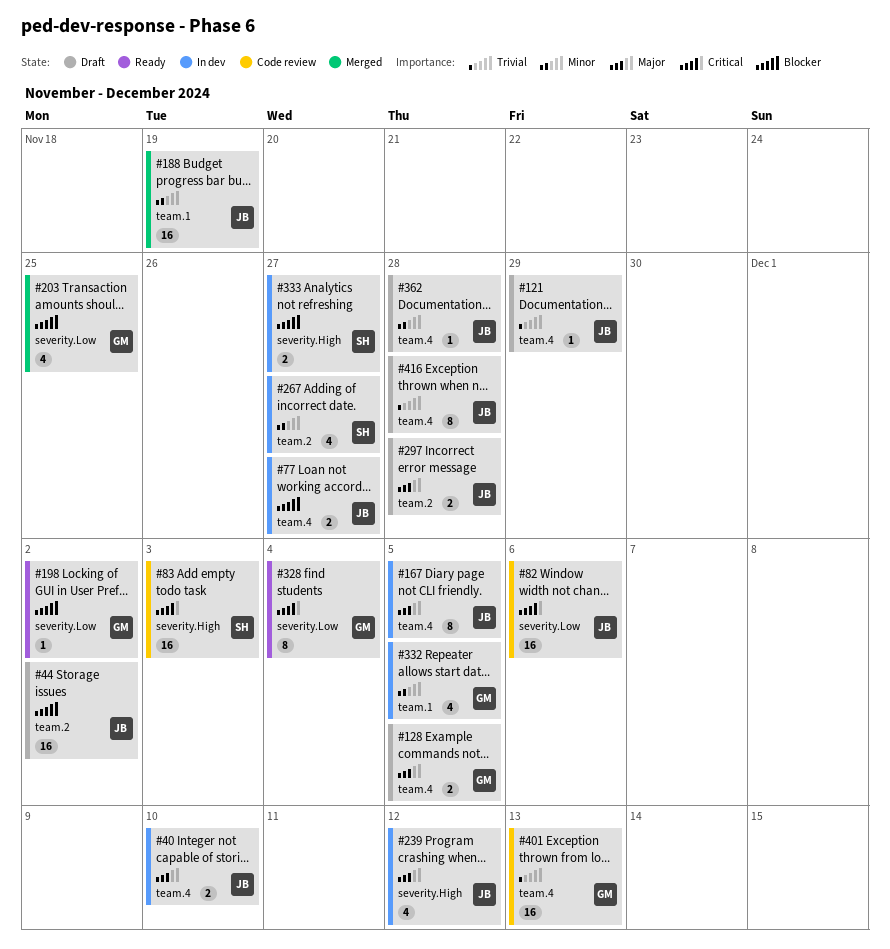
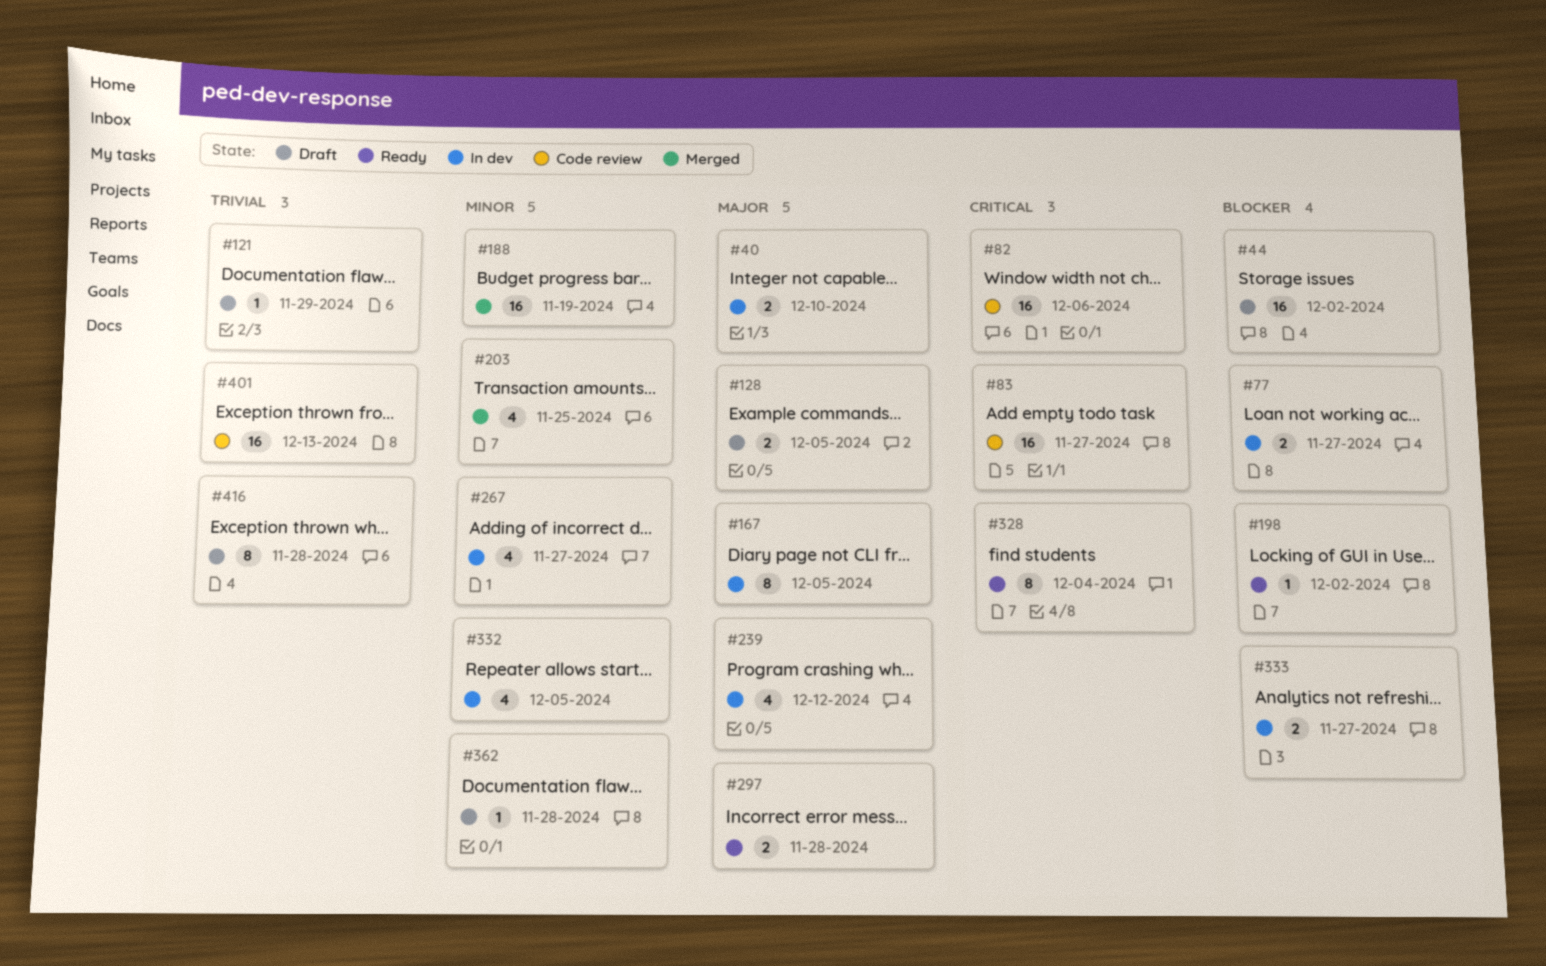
#83, due: Dec 3 -> Nov 27
#203, priority: Blocker -> Minor
#297, status: Draft -> Ready

